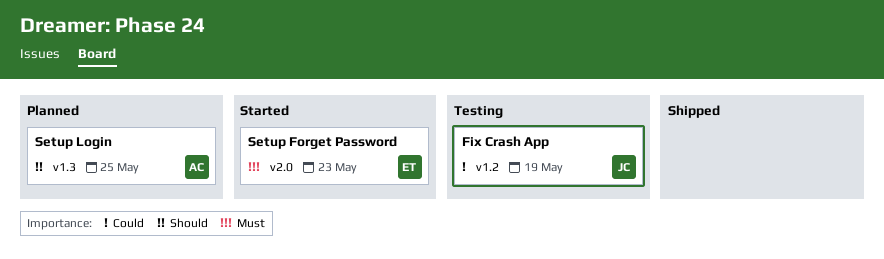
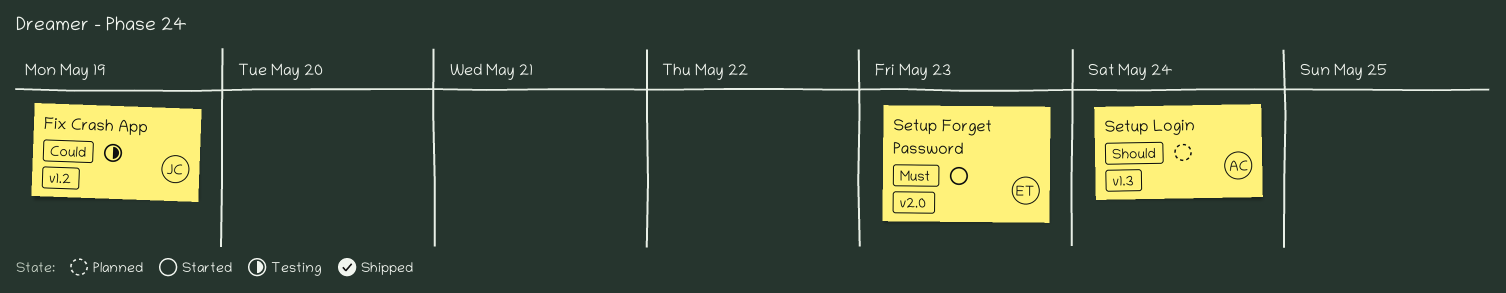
Setup Login, due: May 25 -> May 24

